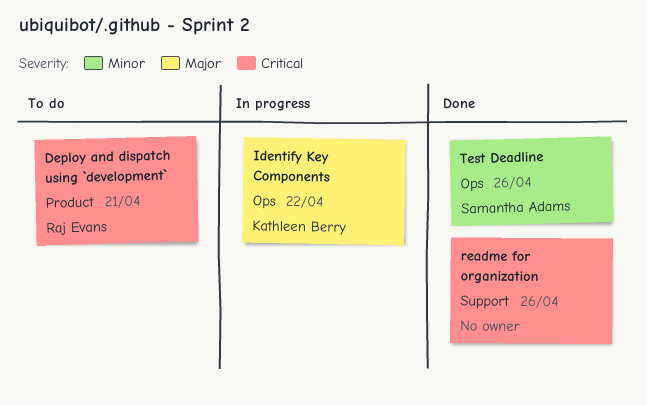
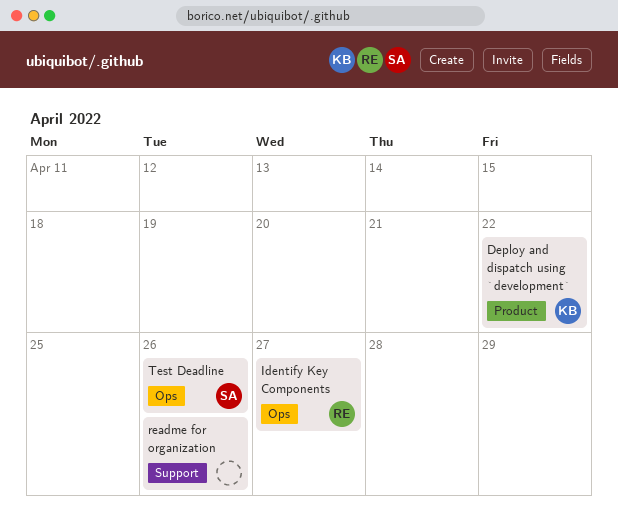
Deploy and dispatch using `development`, owner: Raj Evans -> Kathleen Berry
Deploy and dispatch using `development`, due: Apr 21 -> Apr 22
Identify Key Components, owner: Kathleen Berry -> Raj Evans
Identify Key Components, due: Apr 22 -> Apr 27

